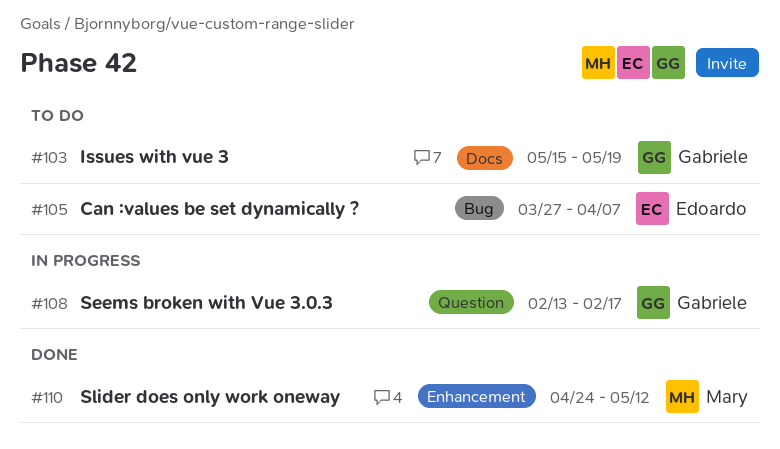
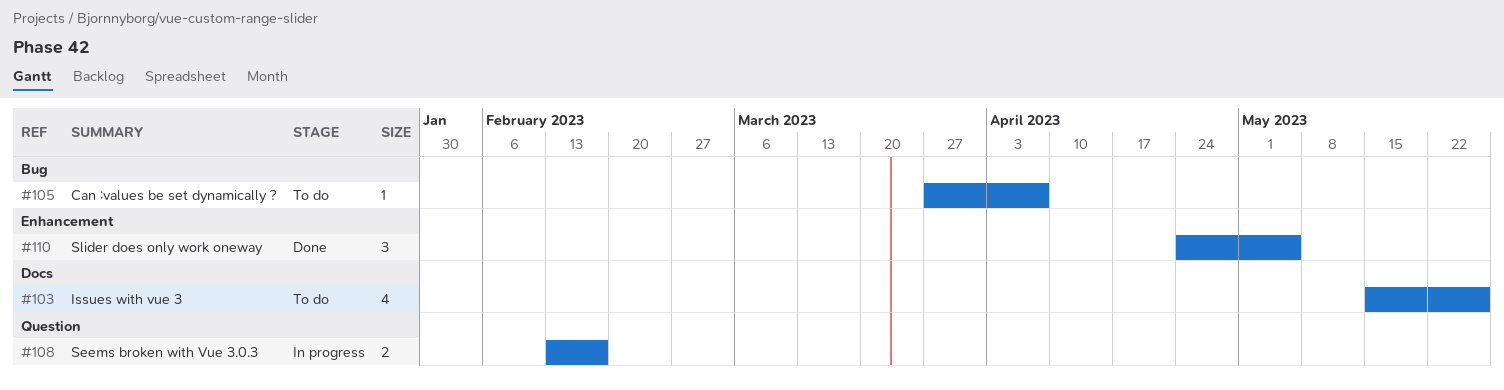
#103, due: May 19 -> May 26
#110, due: May 12 -> May 5

